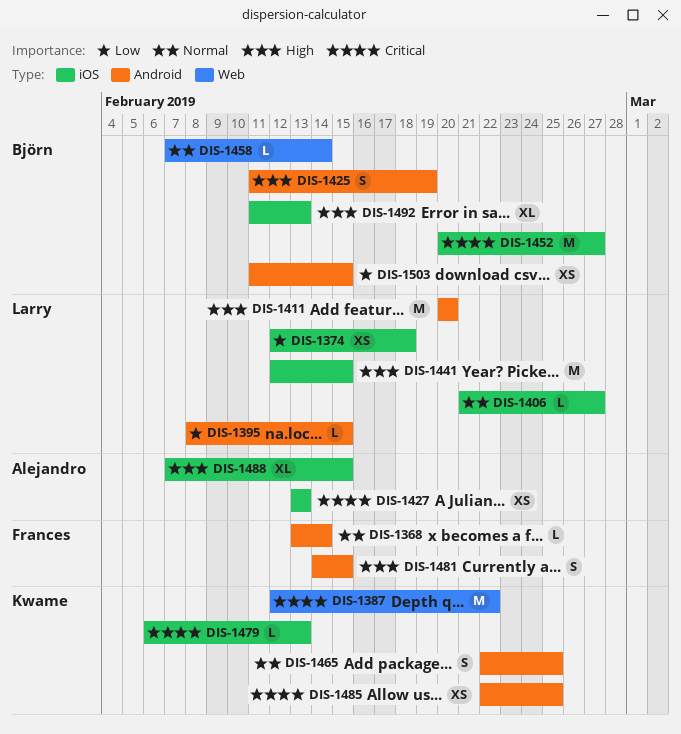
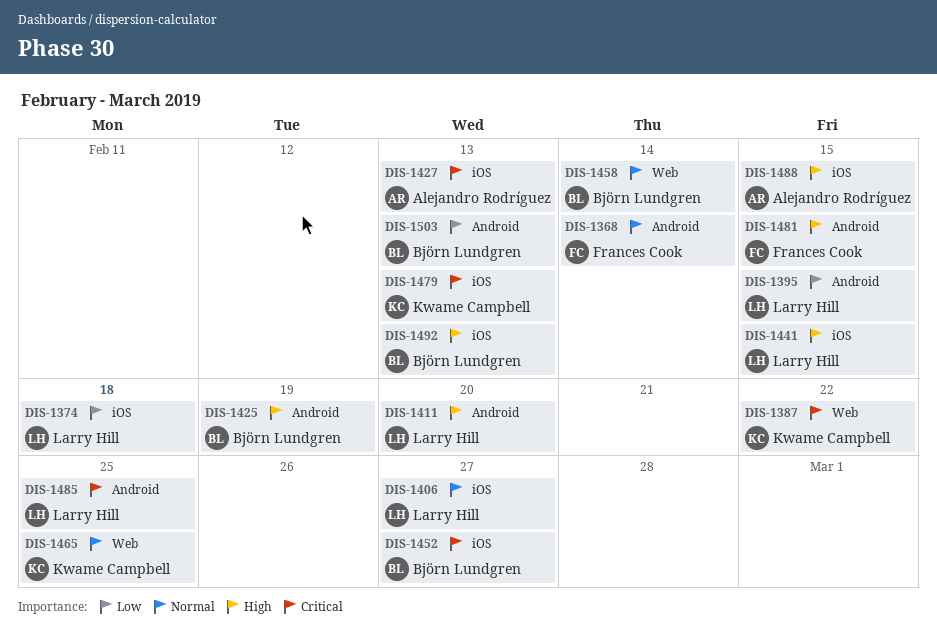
DIS-1465, label: Android -> Web
DIS-1485, owner: Kwame Campbell -> Larry Hill
DIS-1503, due: Feb 15 -> Feb 13

